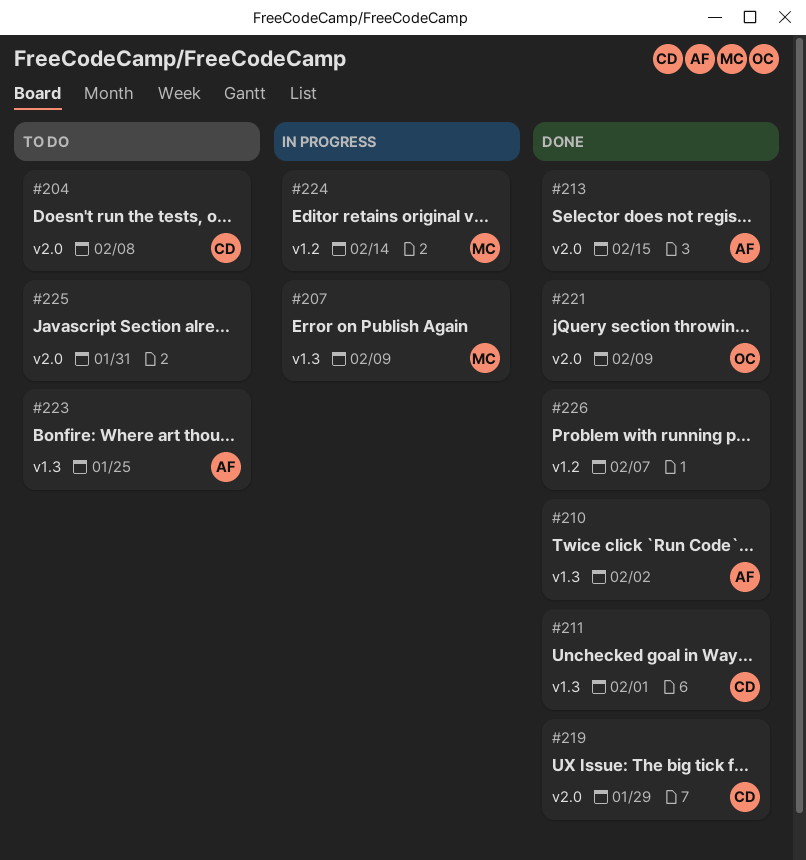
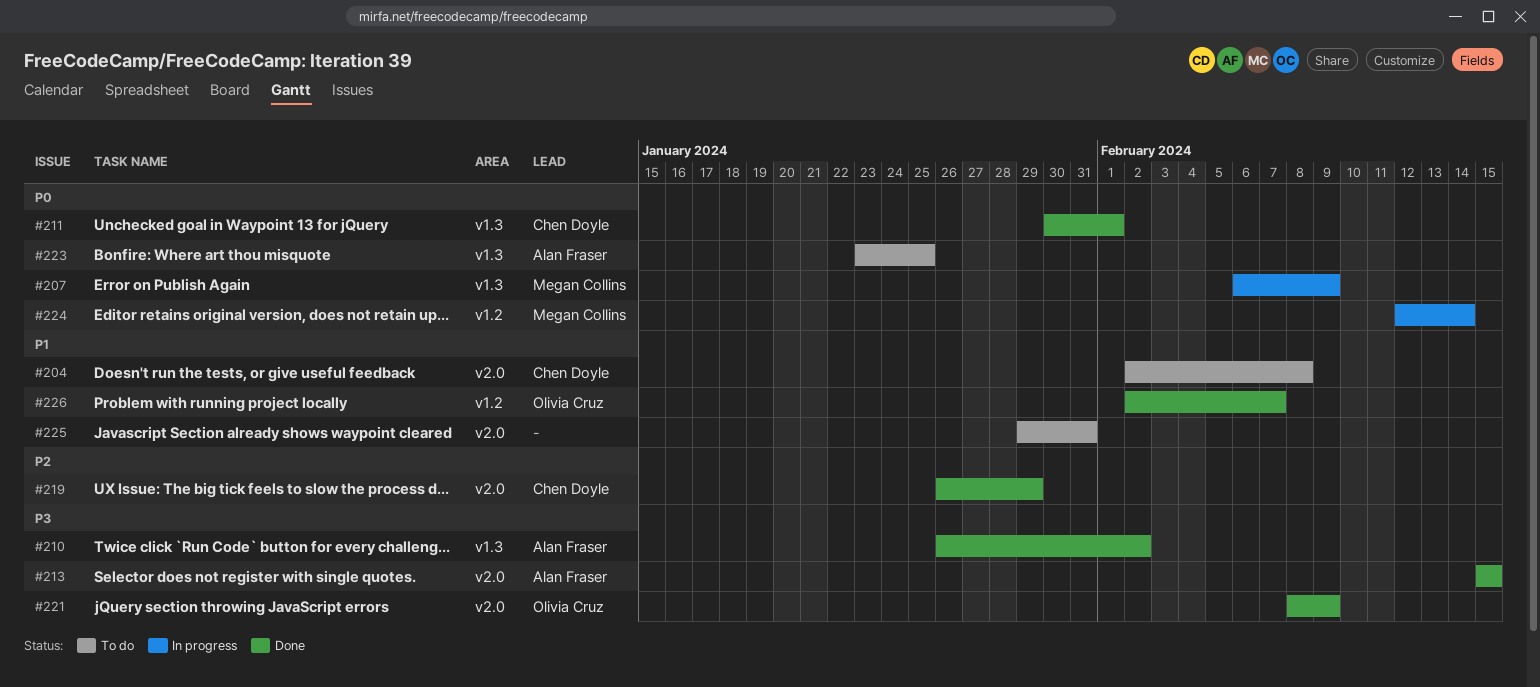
#226, owner: none -> Olivia Cruz

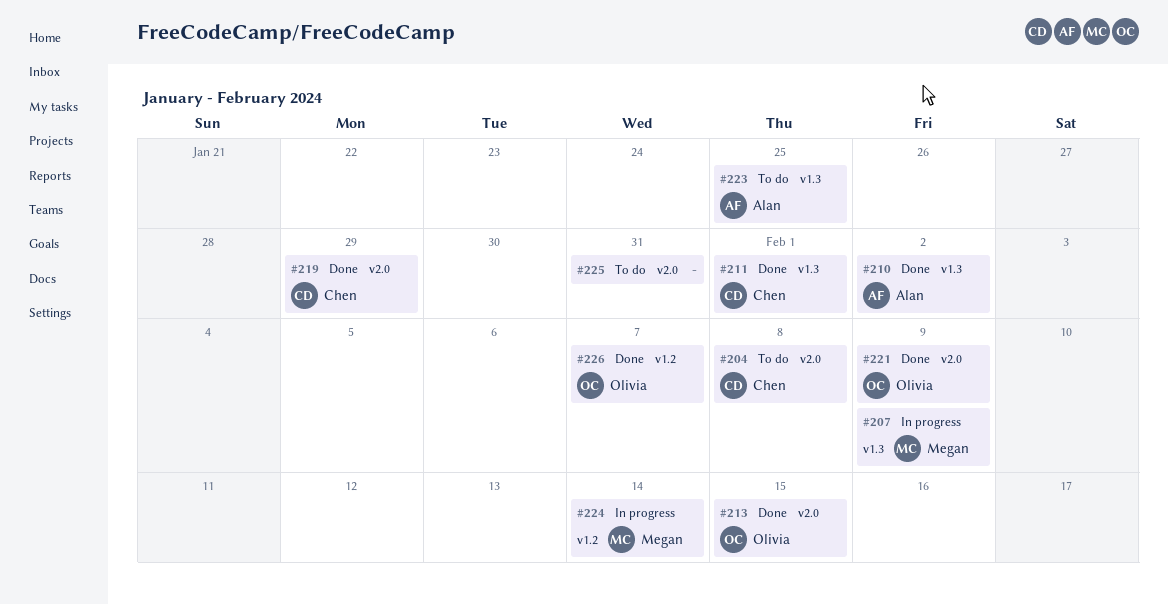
#213, owner: Alan Fraser -> Olivia Cruz

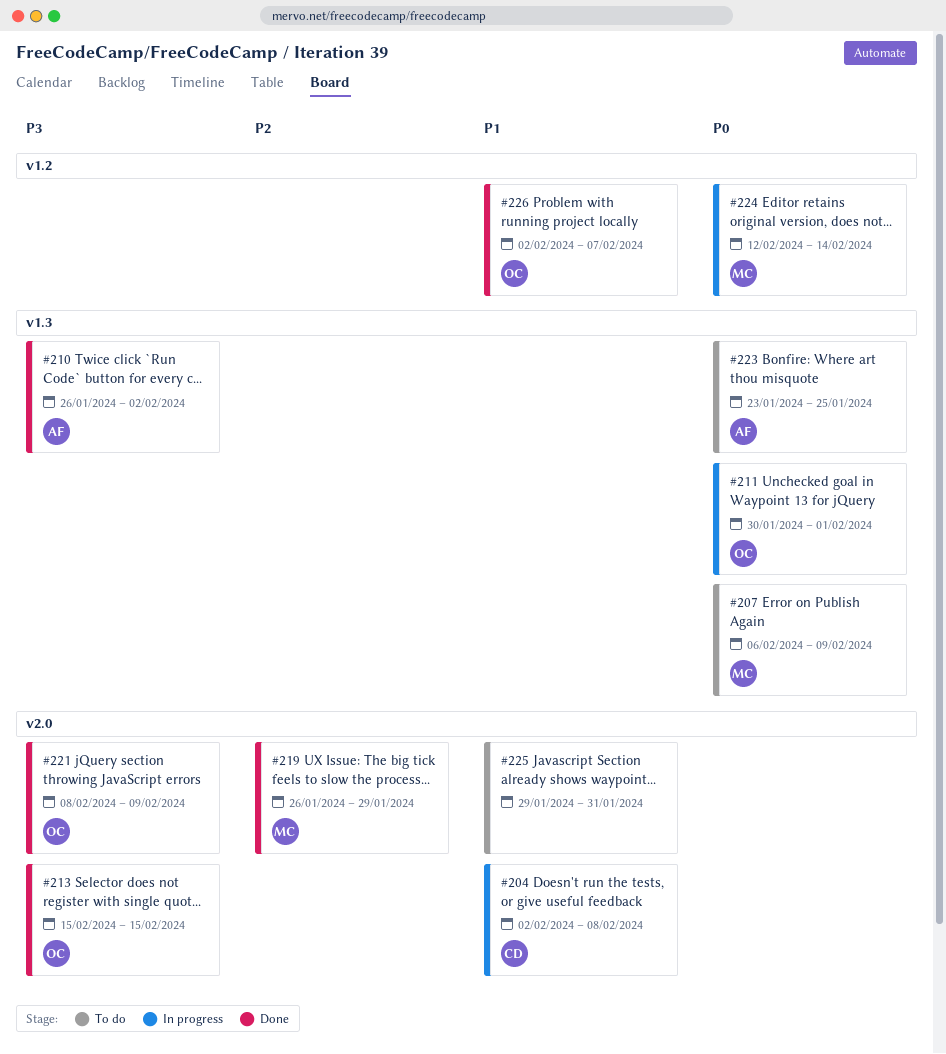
#204, status: To do -> In progress
#207, status: In progress -> To do
#211, status: Done -> In progress
#211, owner: Chen -> Olivia
#219, owner: Chen -> Megan

